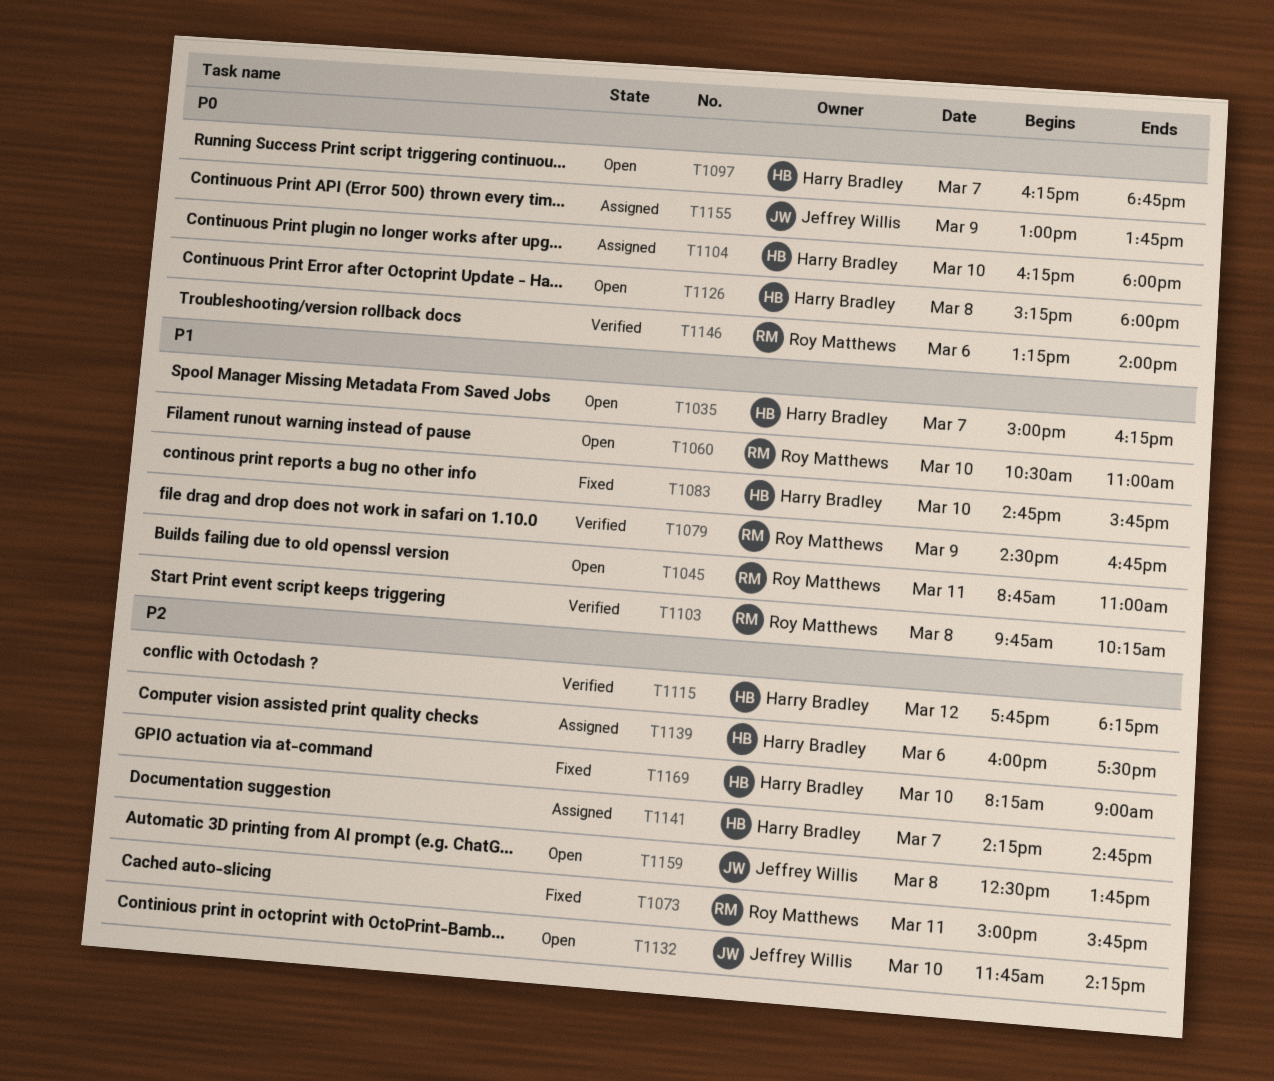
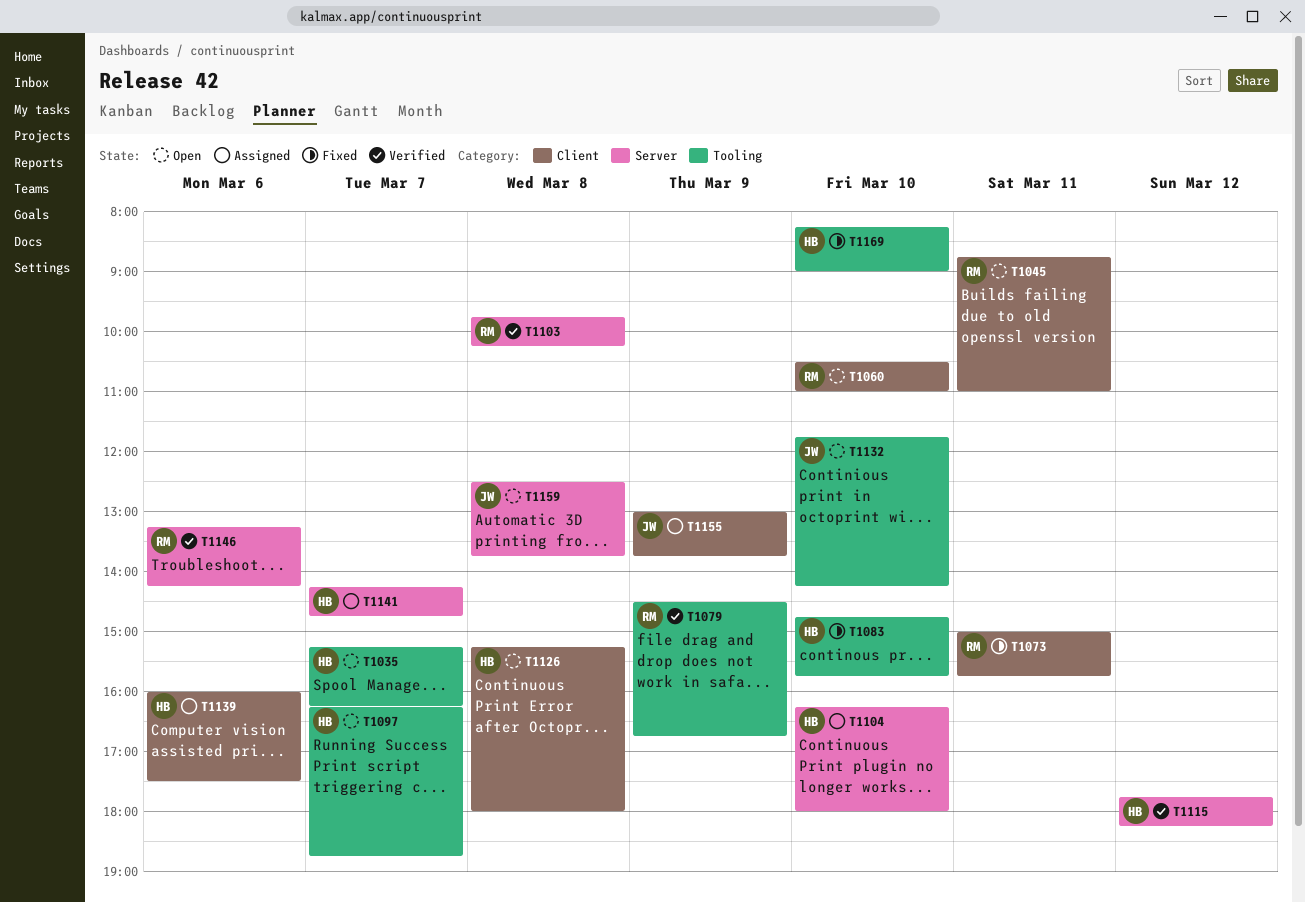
T1035, begins: 15:00 -> 15:15
T1146, ends: 14:00 -> 14:15

